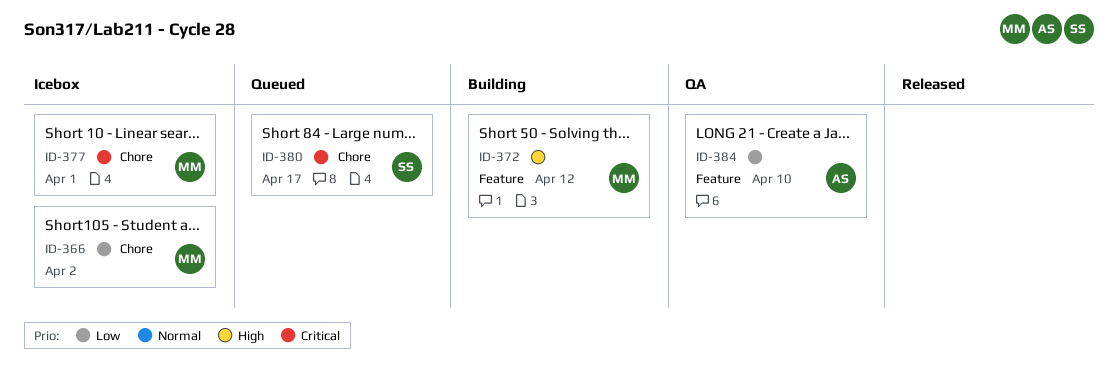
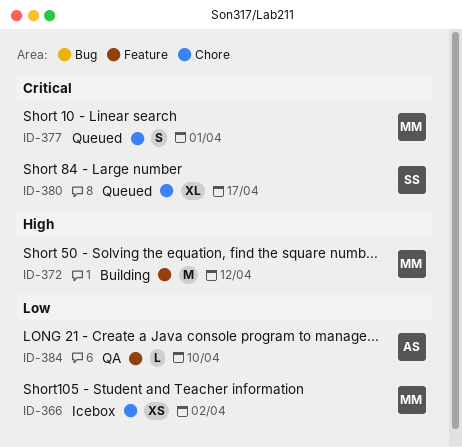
ID-377, status: Icebox -> Queued

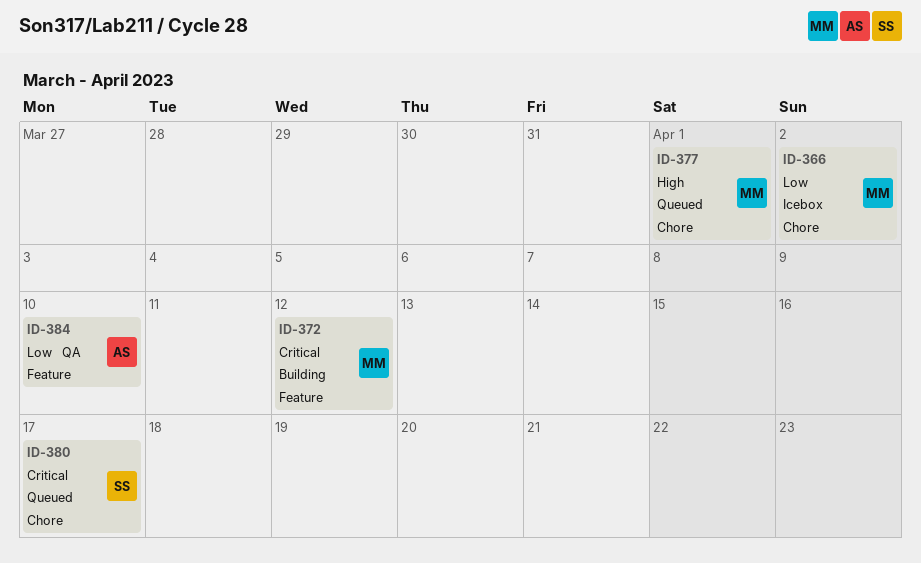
ID-372, priority: High -> Critical
ID-377, priority: Critical -> High

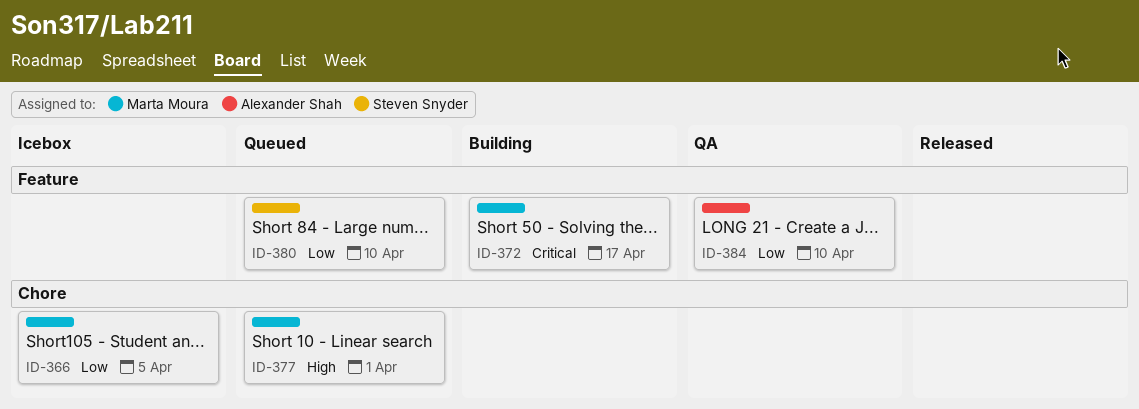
ID-366, due: Apr 2 -> Apr 5
ID-372, due: Apr 12 -> Apr 17
ID-380, priority: Critical -> Low
ID-380, label: Chore -> Feature
ID-380, due: Apr 17 -> Apr 10

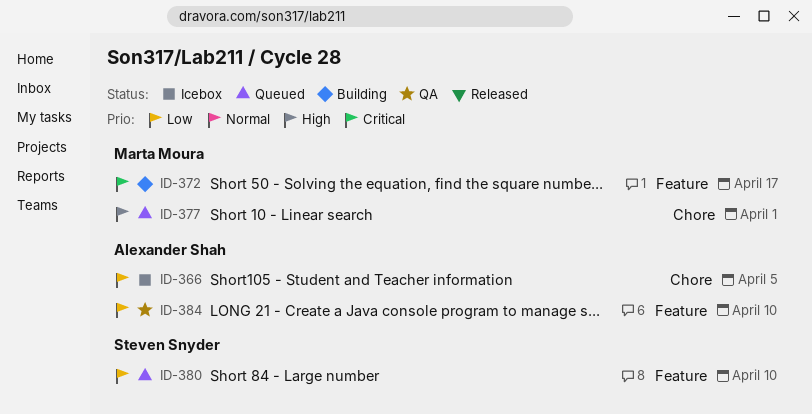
ID-366, owner: Marta Moura -> Alexander Shah

